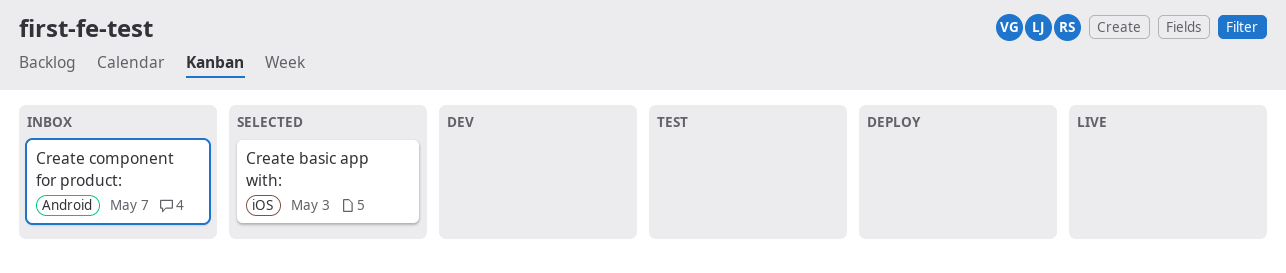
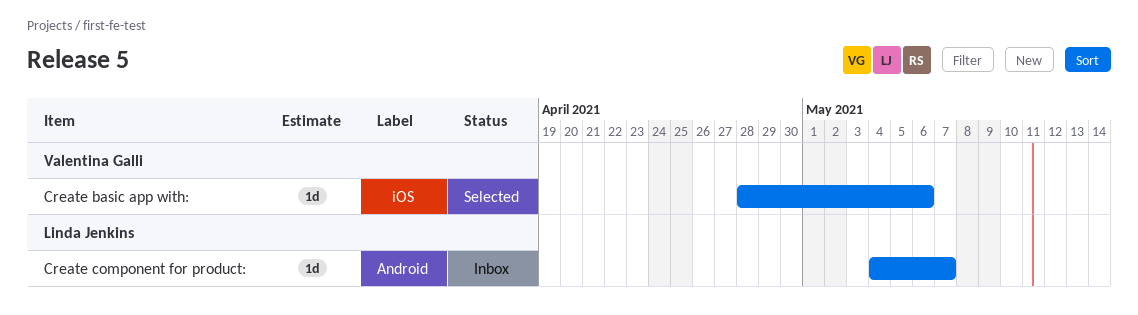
Create basic app with:, due: May 3 -> May 6

